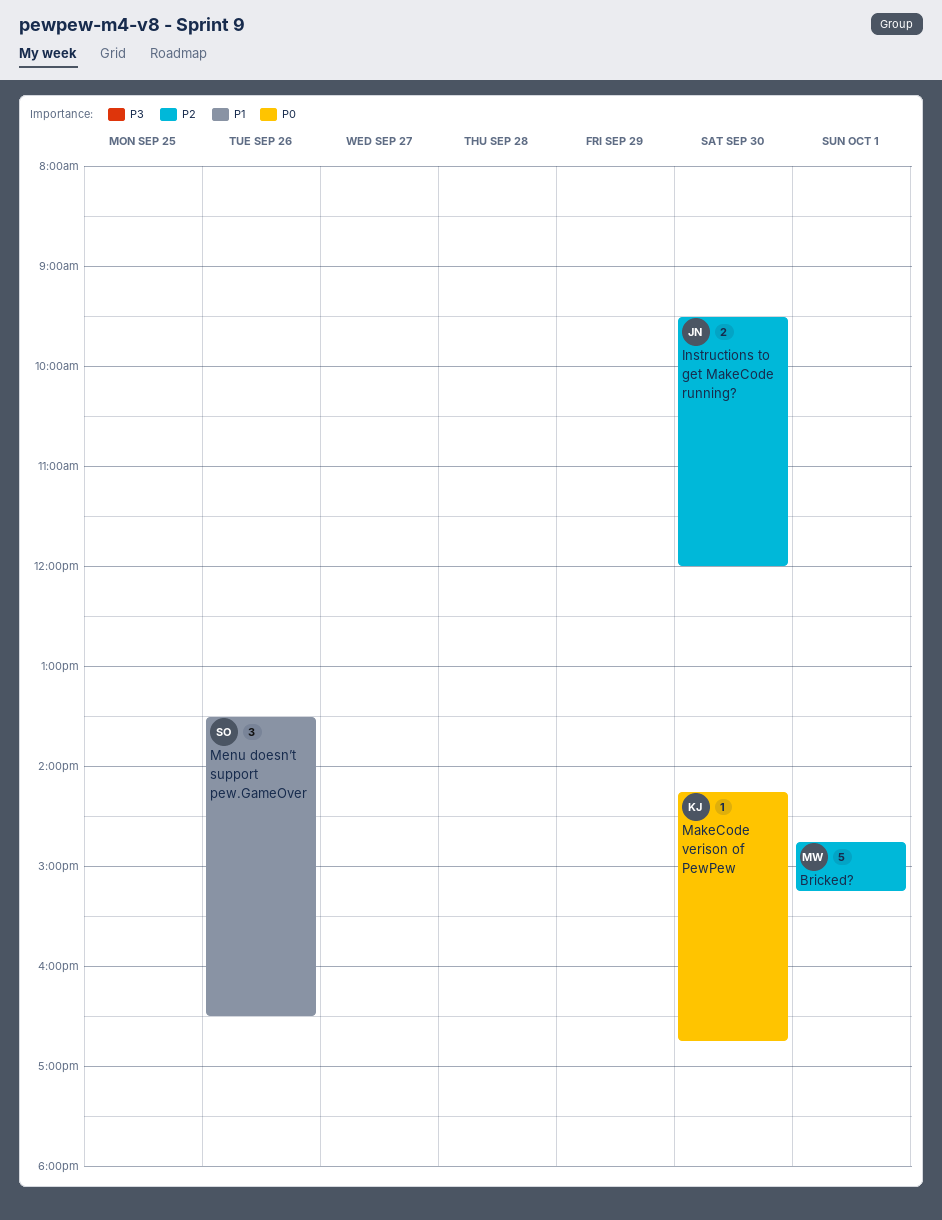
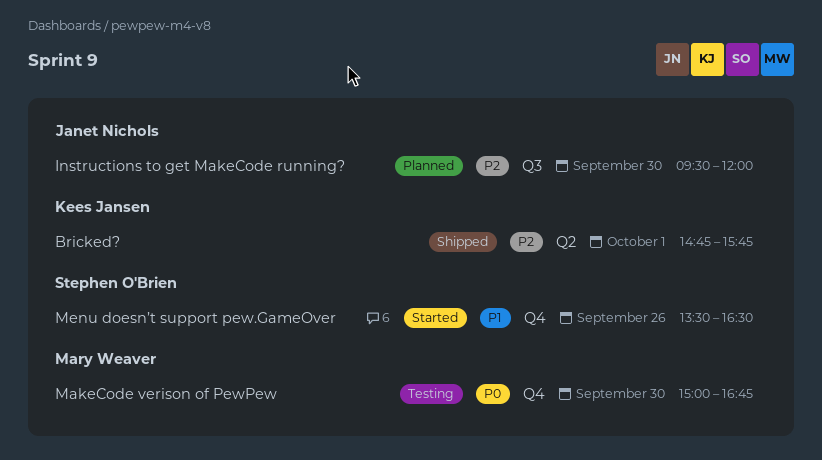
Bricked?, owner: Mary Weaver -> Kees Jansen
Bricked?, ends: 15:15 -> 15:45
MakeCode verison of PewPew, owner: Kees Jansen -> Mary Weaver
MakeCode verison of PewPew, begins: 14:15 -> 15:00

